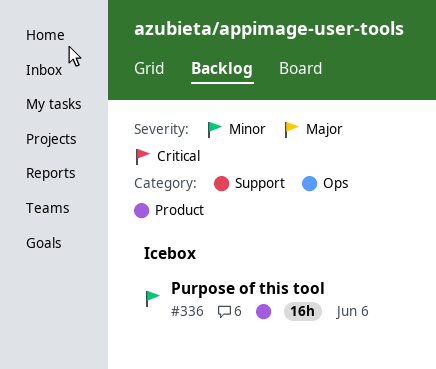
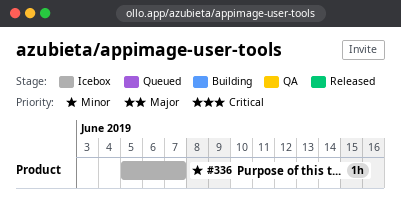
#336, estimate: 16h -> 1h
#336, due: Jun 6 -> Jun 7

